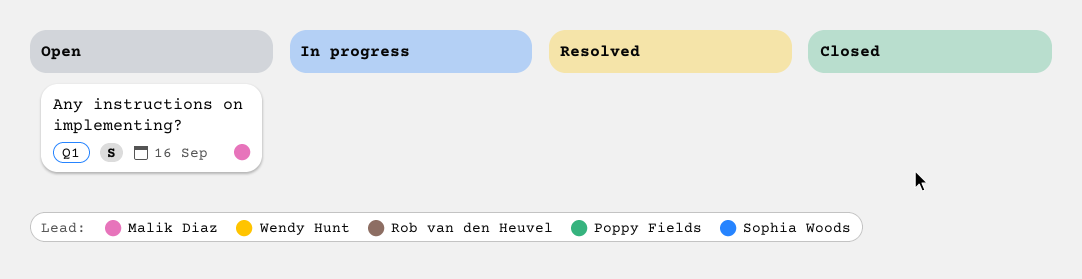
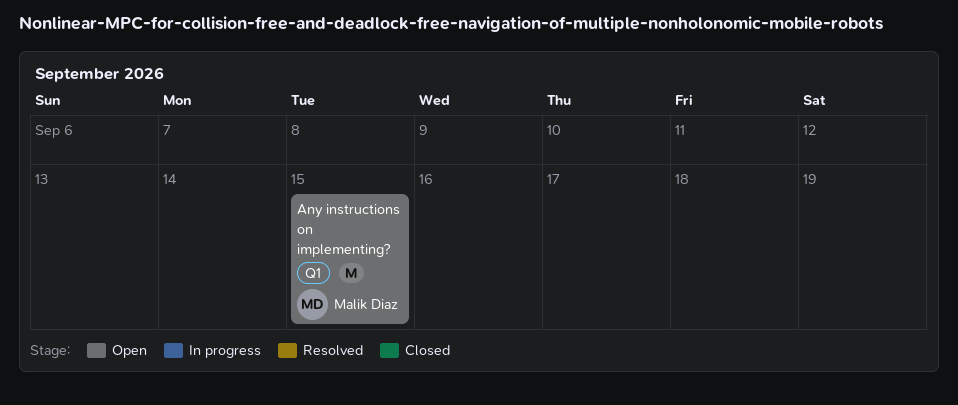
Any instructions on implementing?, estimate: S -> M
Any instructions on implementing?, due: Sep 16 -> Sep 15

